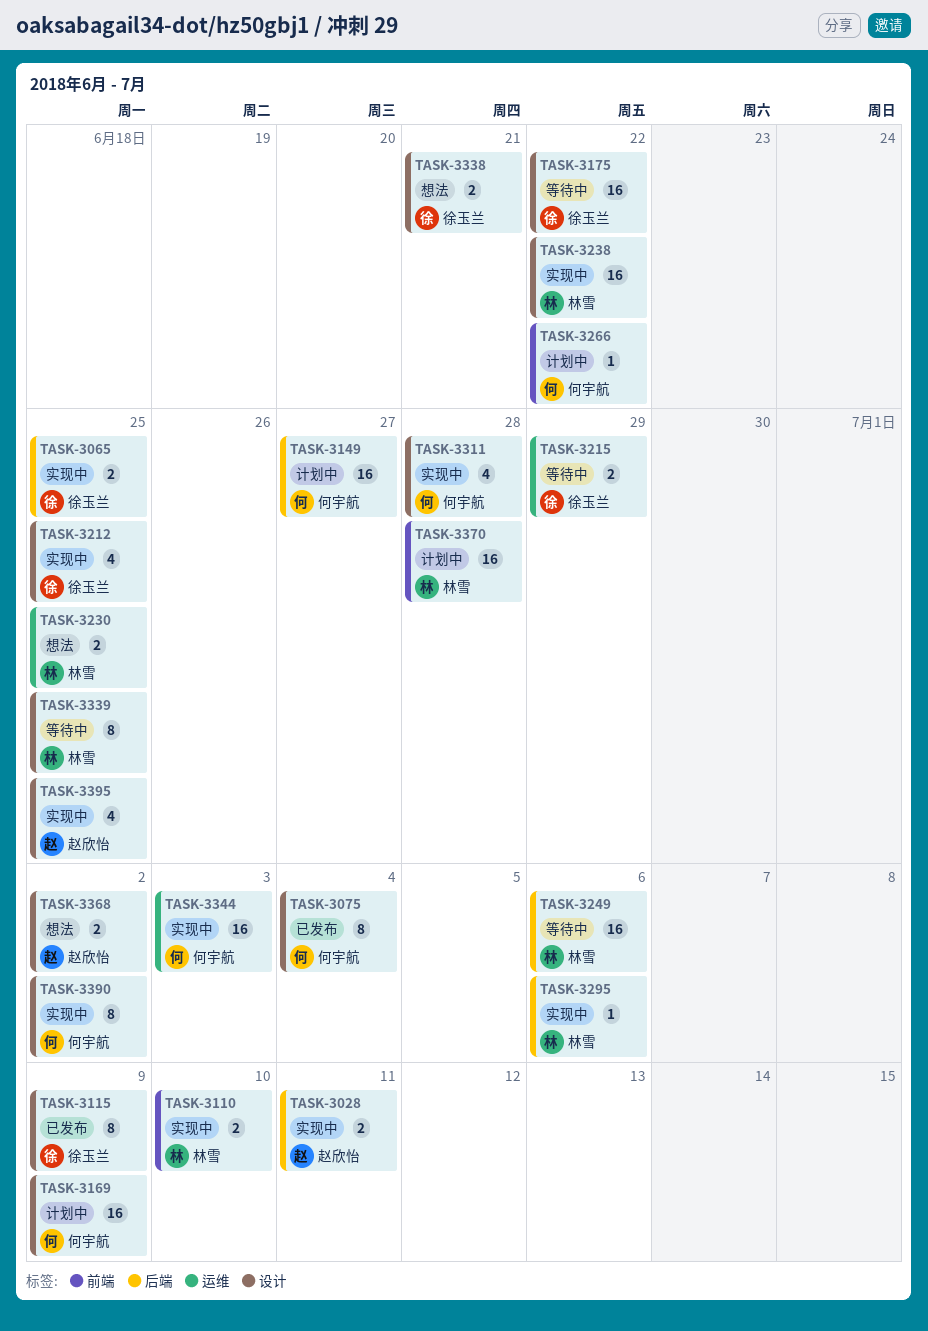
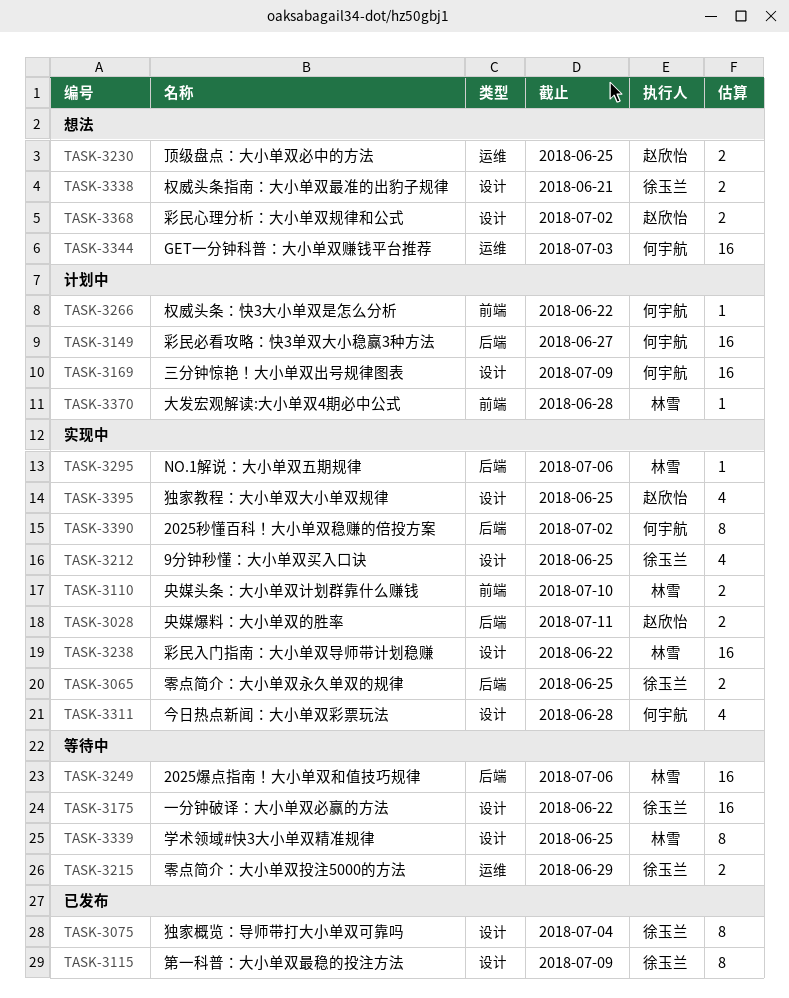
TASK-3075, owner: 何宇航 -> 徐玉兰
TASK-3230, owner: 林雪 -> 赵欣怡
TASK-3344, status: 实现中 -> 想法
TASK-3370, estimate: 16 -> 1
TASK-3390, label: 设计 -> 后端

